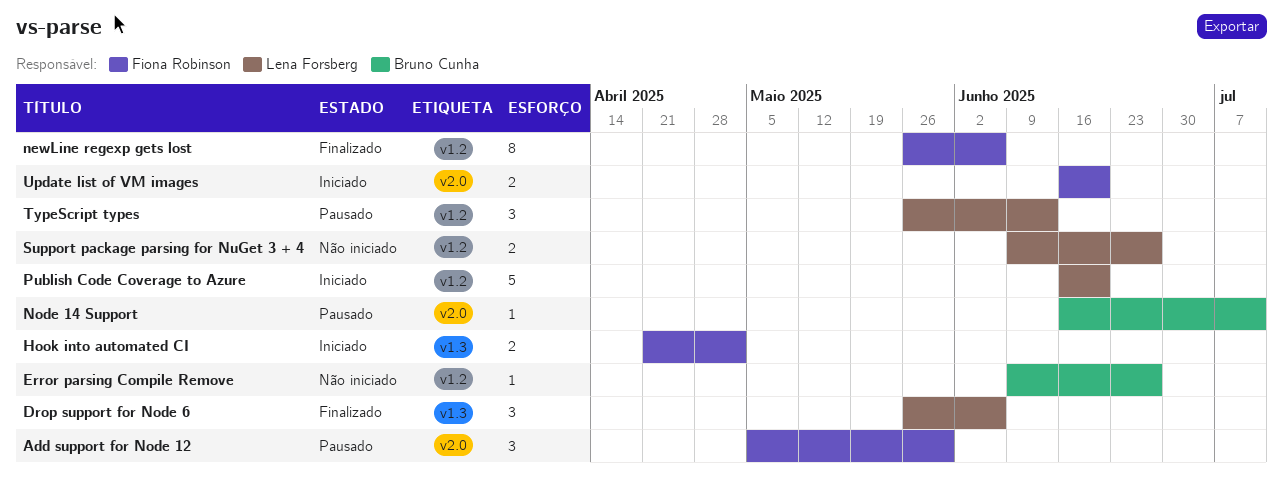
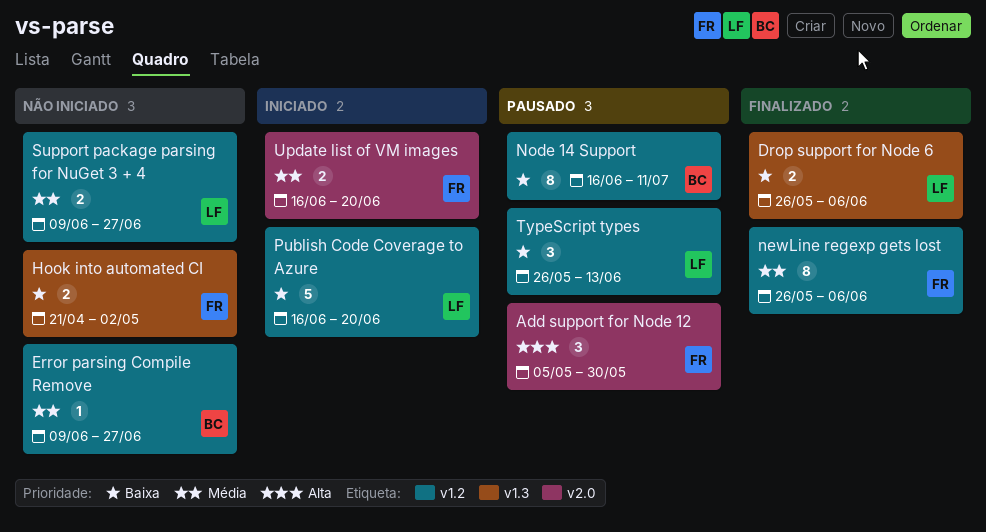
Drop support for Node 6, estimate: 3 -> 2
Hook into automated CI, status: Iniciado -> Não iniciado
Node 14 Support, label: v2.0 -> v1.2
Node 14 Support, estimate: 1 -> 8

